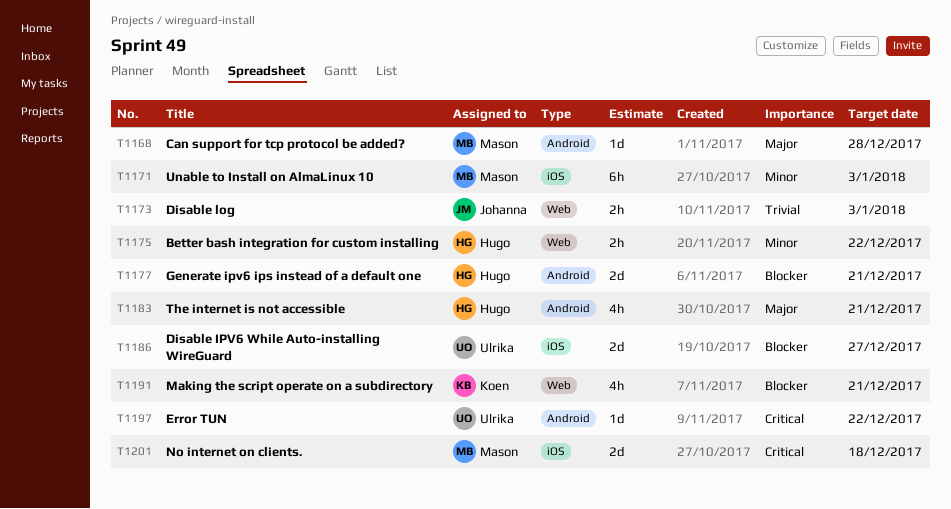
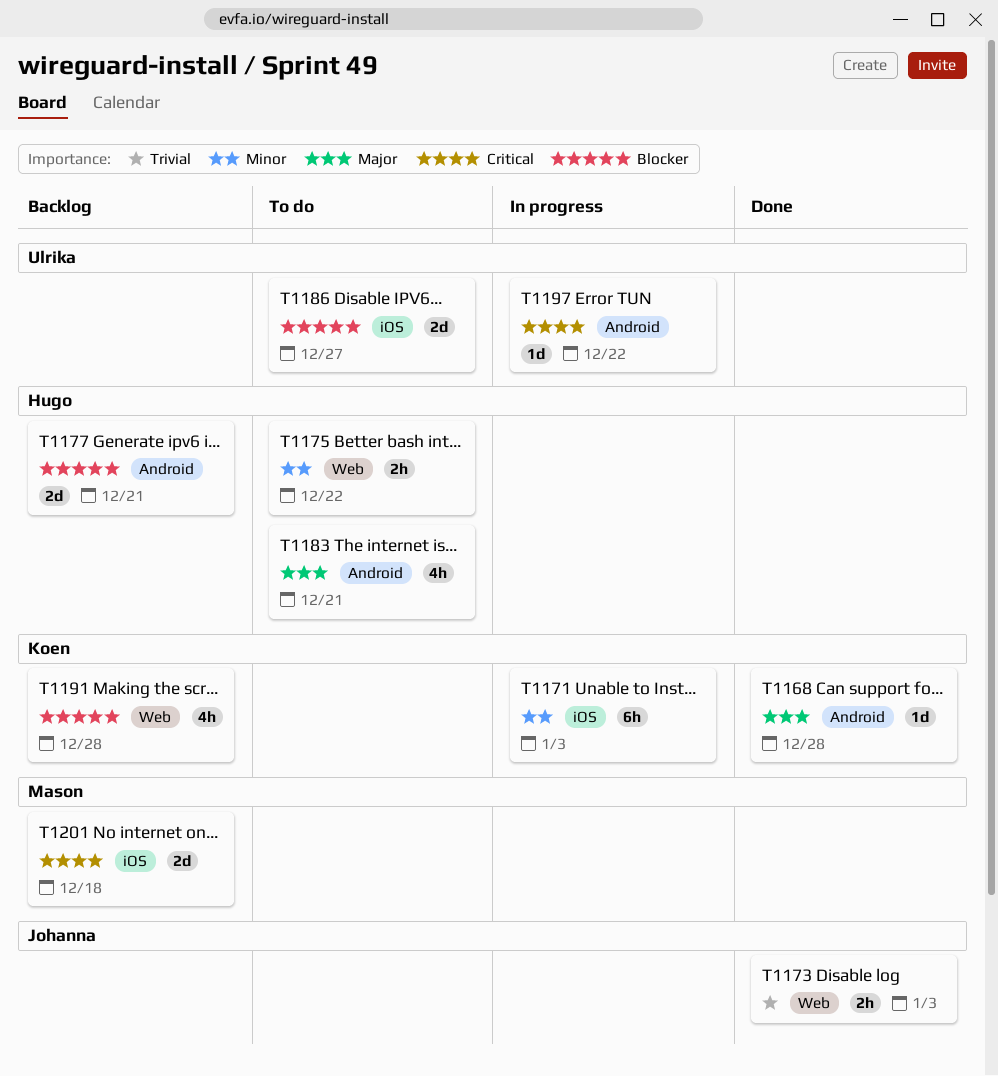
T1168, owner: Mason -> Koen
T1171, owner: Mason -> Koen
T1191, due: Dec 21 -> Dec 28

